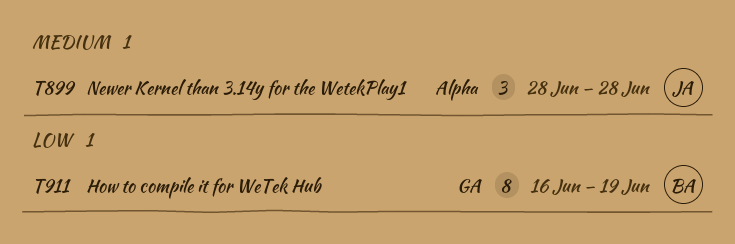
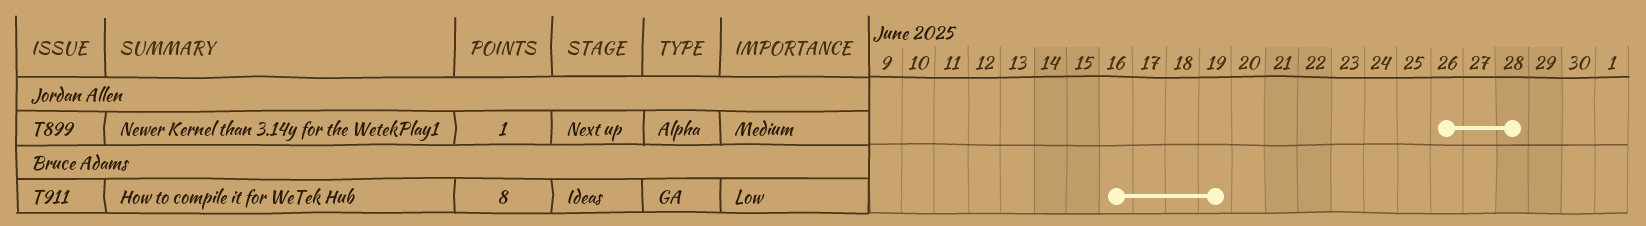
T899, estimate: 3 -> 1
T899, start: Jun 28 -> Jun 26

